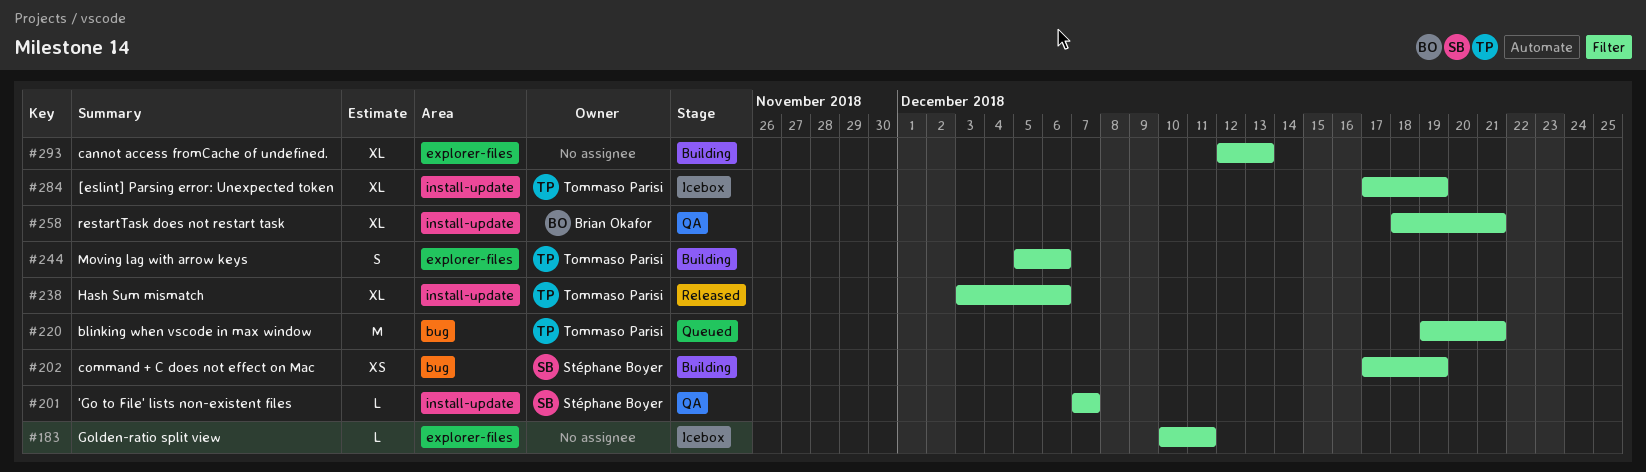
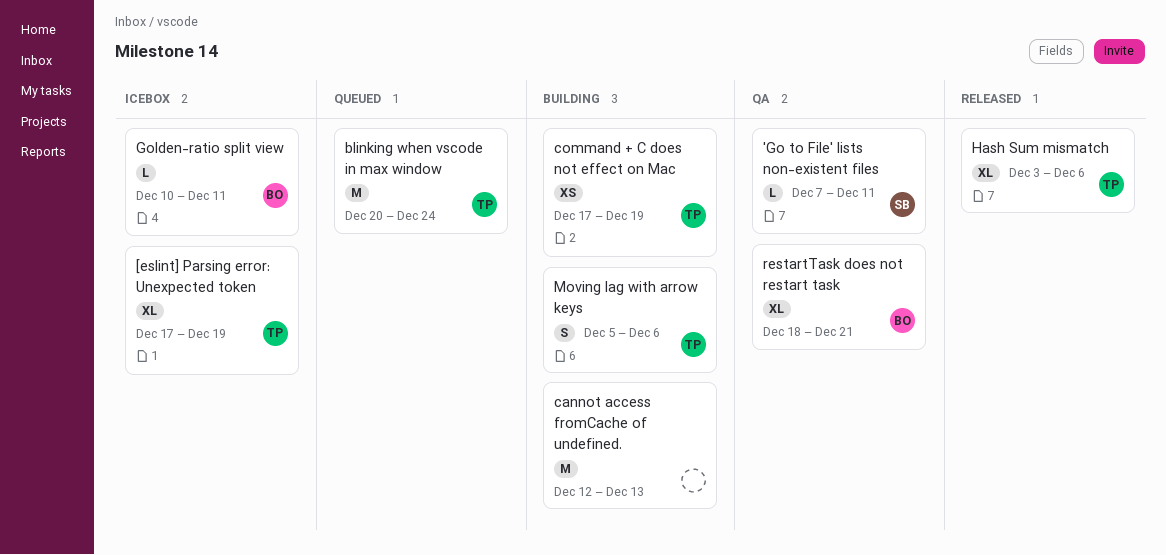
'Go to File' lists non-existent files, due: Dec 7 -> Dec 11
blinking when vscode in max window, start: Dec 19 -> Dec 20
blinking when vscode in max window, due: Dec 21 -> Dec 24
cannot access fromCache of undefined., estimate: XL -> M
command + C does not effect on Mac, owner: Stéphane Boyer -> Tommaso Parisi
Golden-ratio split view, owner: none -> Brian Okafor

